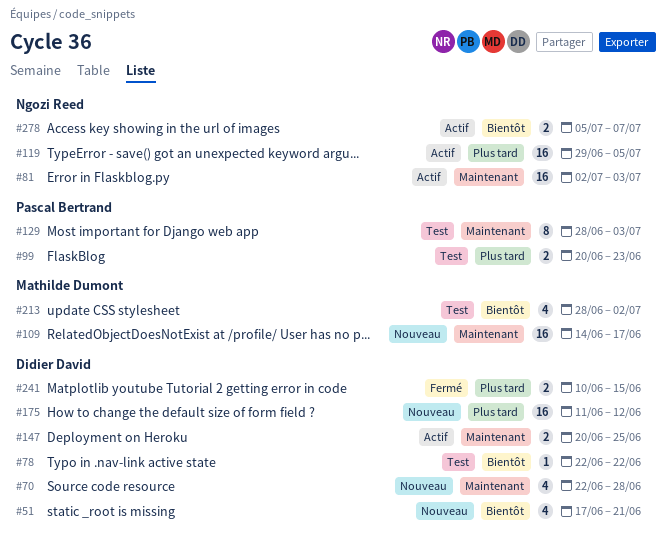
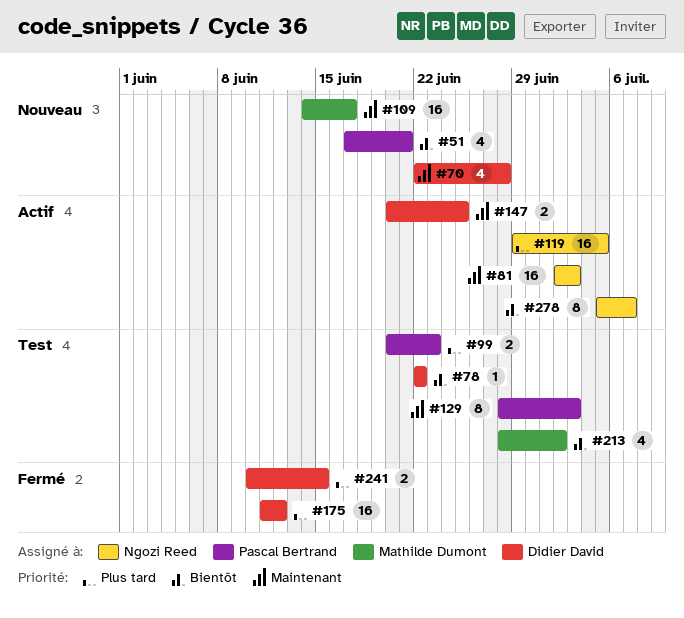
#51, owner: Didier David -> Pascal Bertrand
#175, status: Nouveau -> Fermé
#278, estimate: 2 -> 8

